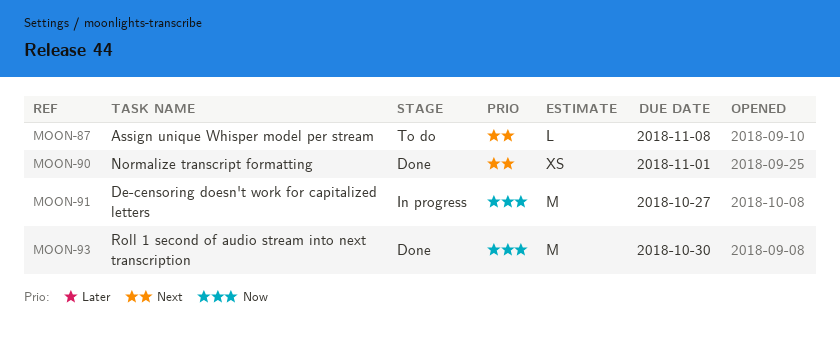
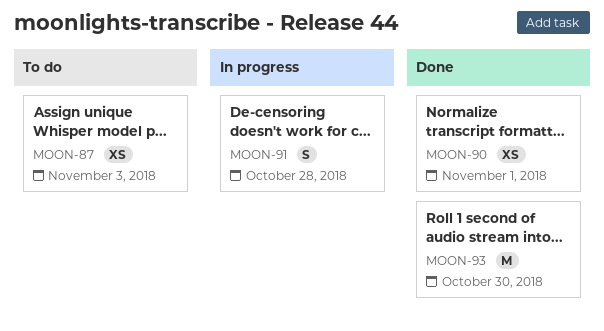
MOON-87, estimate: L -> XS
MOON-87, due: Nov 8 -> Nov 3
MOON-91, estimate: M -> S
MOON-91, due: Oct 27 -> Oct 28

